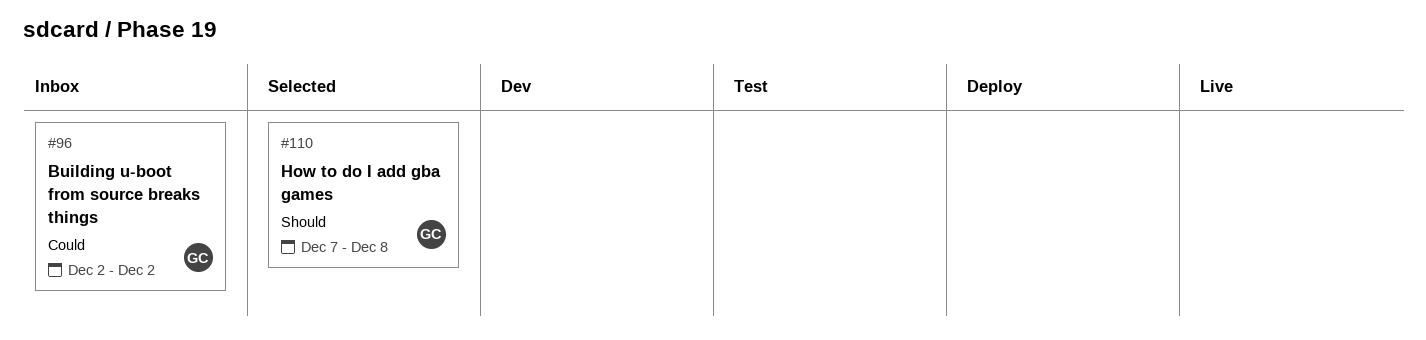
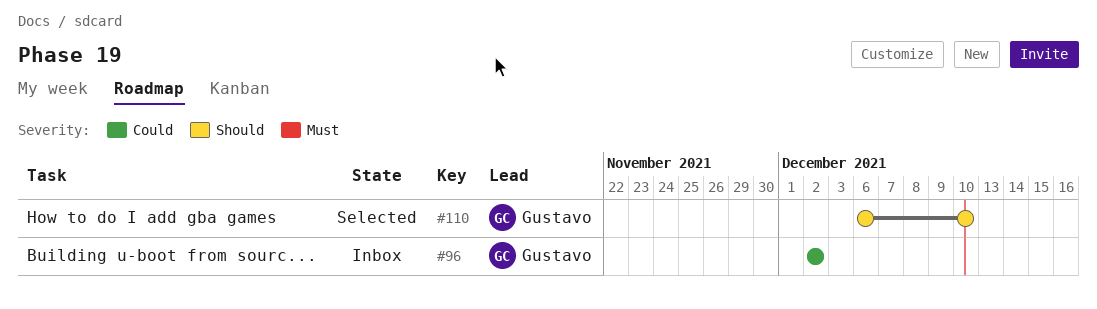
#110, start: Dec 7 -> Dec 6
#110, due: Dec 8 -> Dec 10

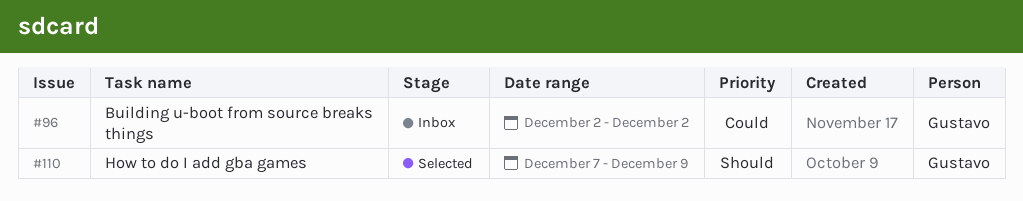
#110, start: Dec 6 -> Dec 7
#110, due: Dec 10 -> Dec 9

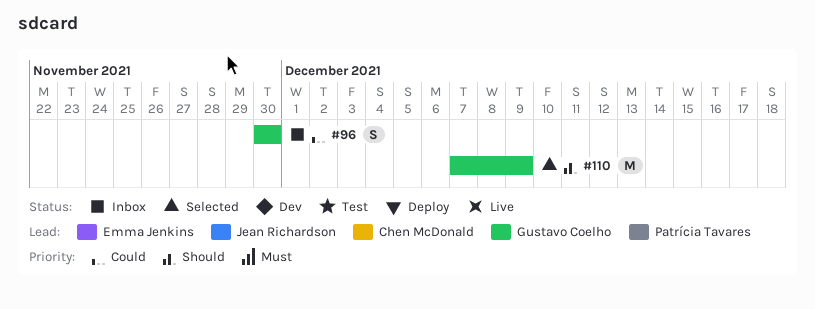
#96, start: Dec 2 -> Nov 30
#96, due: Dec 2 -> Nov 30

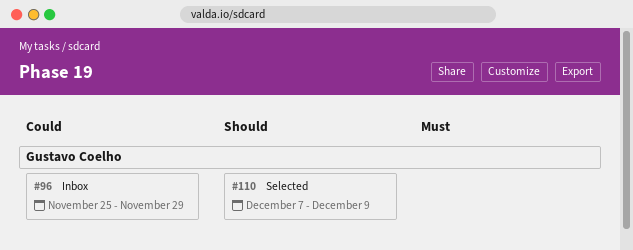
#96, start: Nov 30 -> Nov 25
#96, due: Nov 30 -> Nov 29

